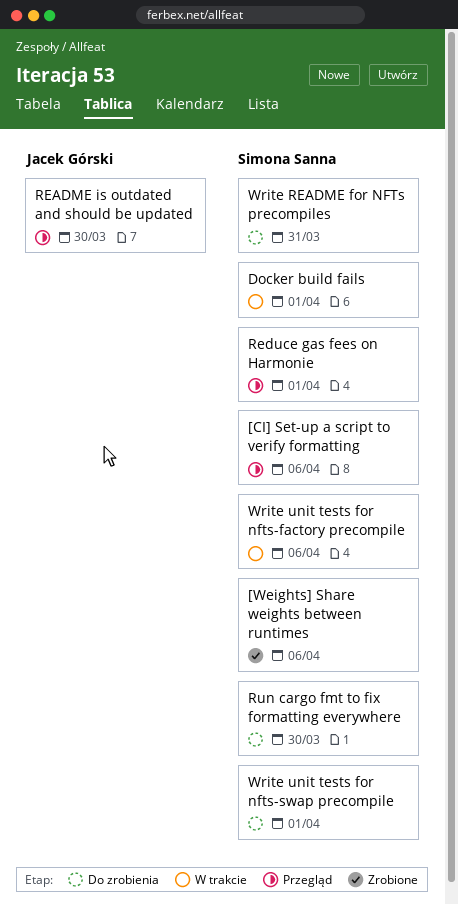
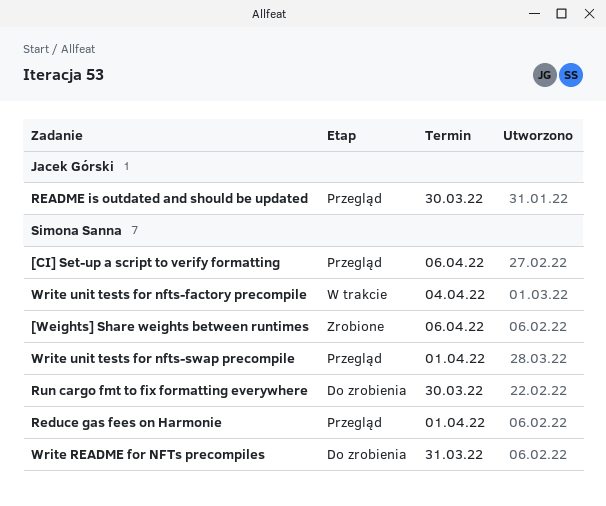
Docker build fails: present -> none
Write unit tests for nfts-factory precompile, due: Apr 6 -> Apr 4
Write unit tests for nfts-swap precompile, status: Do zrobienia -> Przegląd

